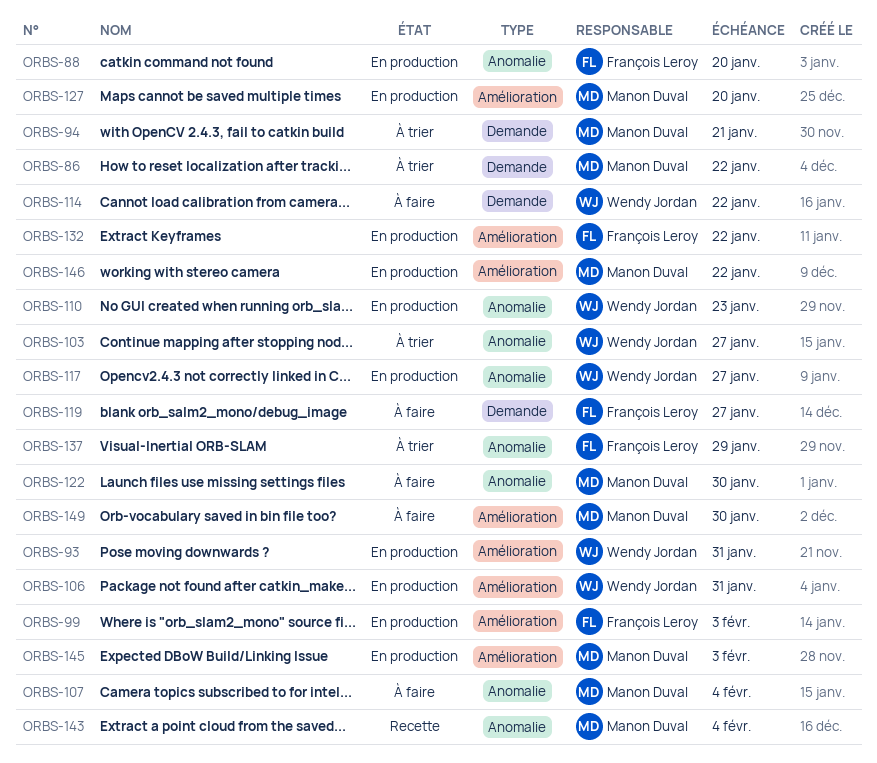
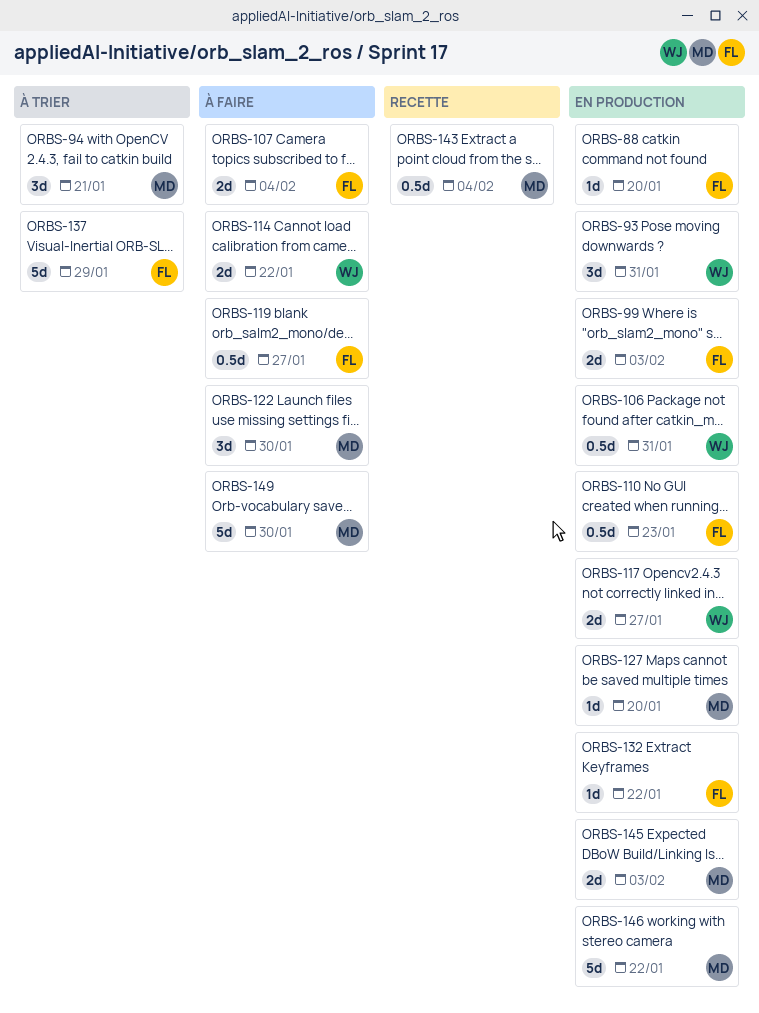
ORBS-86: present -> none
ORBS-103: present -> none
ORBS-107, owner: Manon Duval -> François Leroy
ORBS-110, owner: Wendy Jordan -> François Leroy

